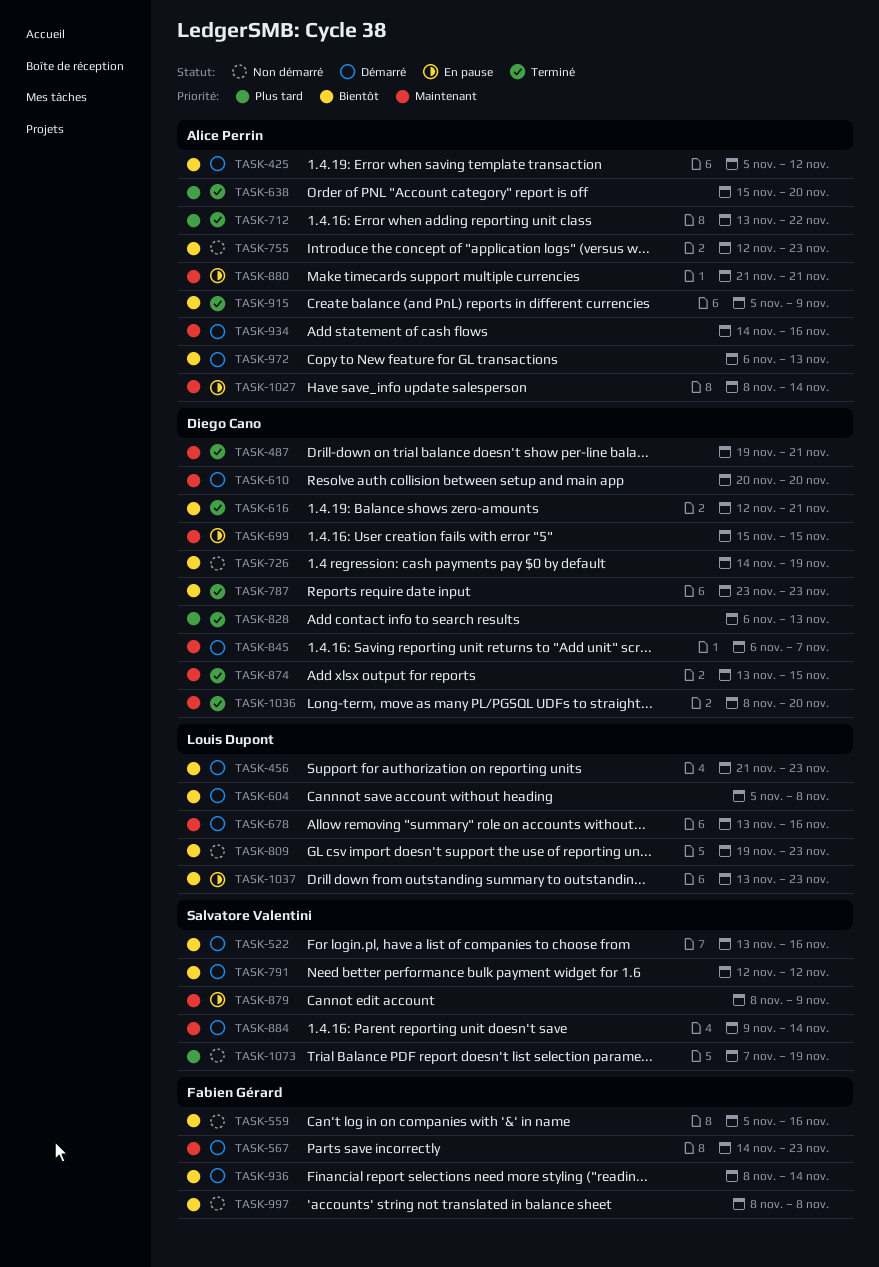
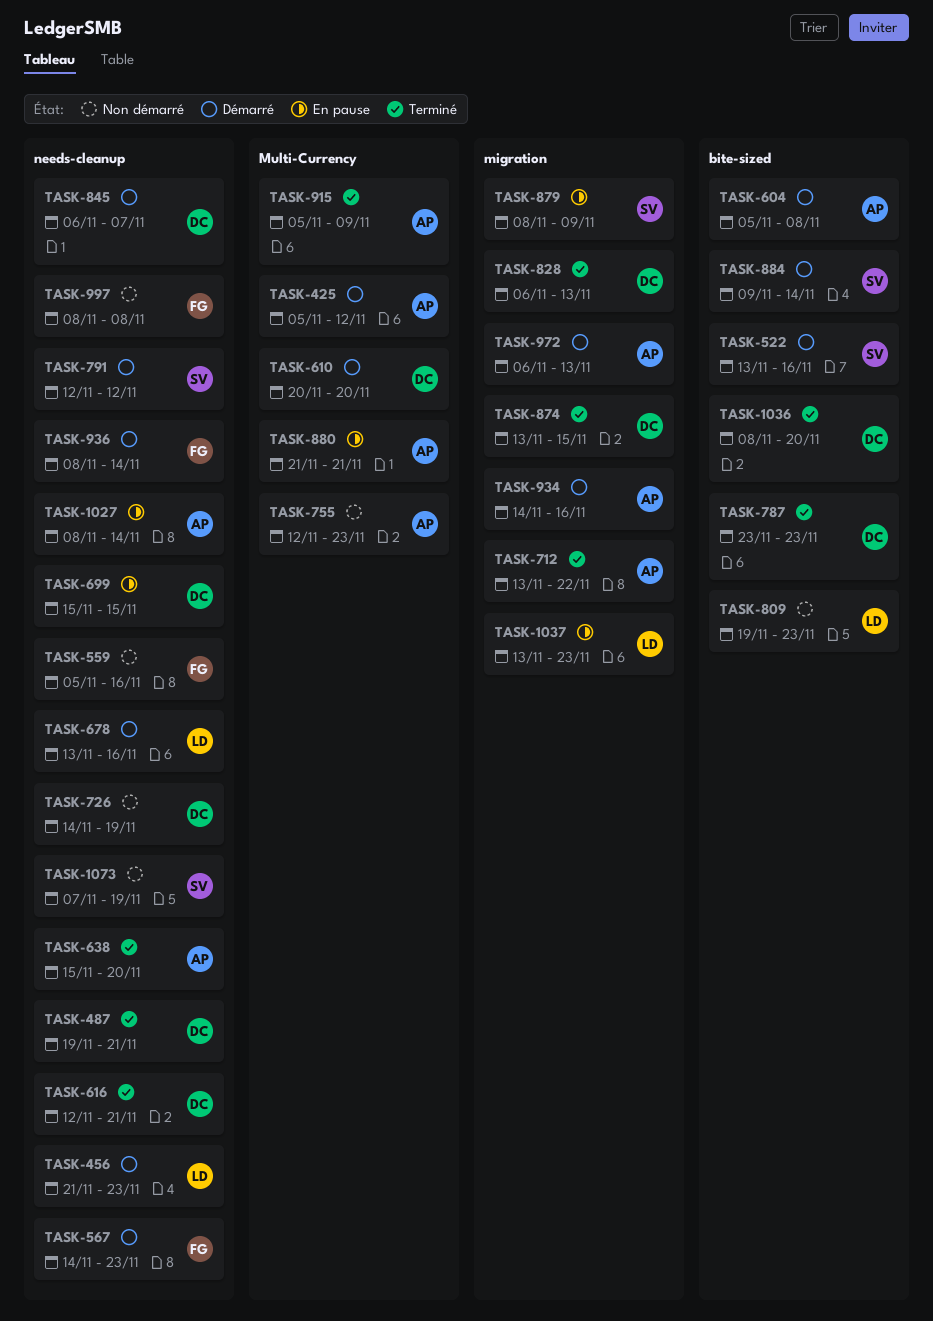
TASK-604, owner: Louis Dupont -> Alice Perrin

